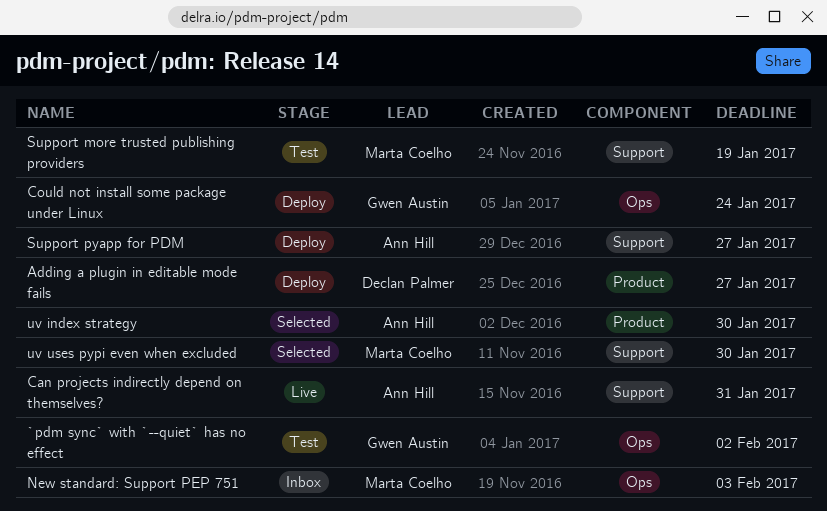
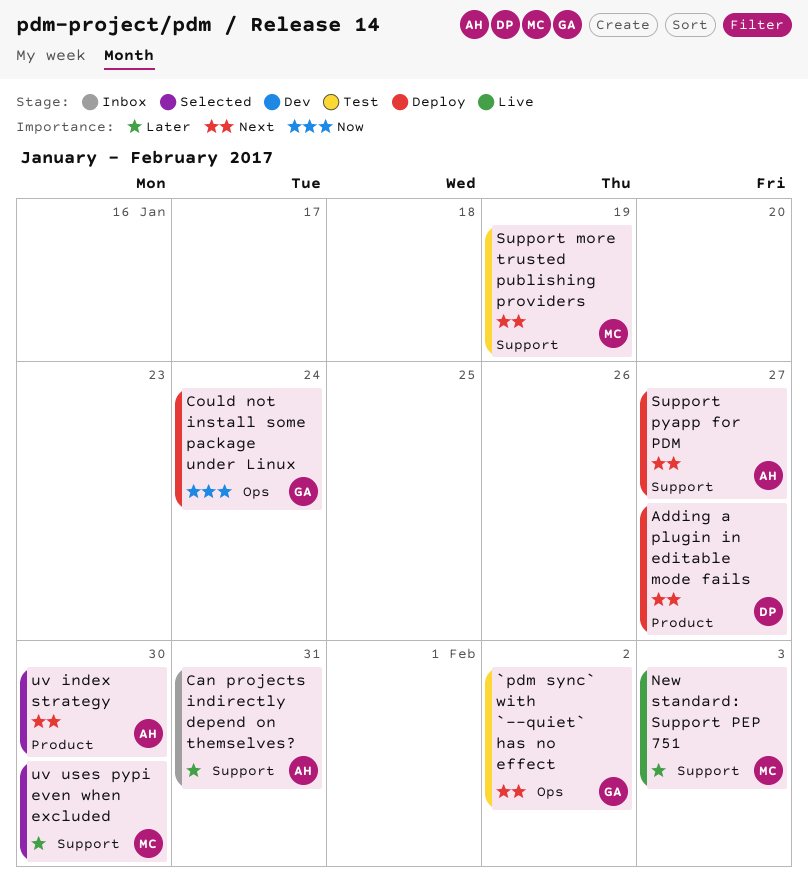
Can projects indirectly depend on themselves?, status: Live -> Inbox
New standard: Support PEP 751, status: Inbox -> Live
New standard: Support PEP 751, label: Ops -> Support

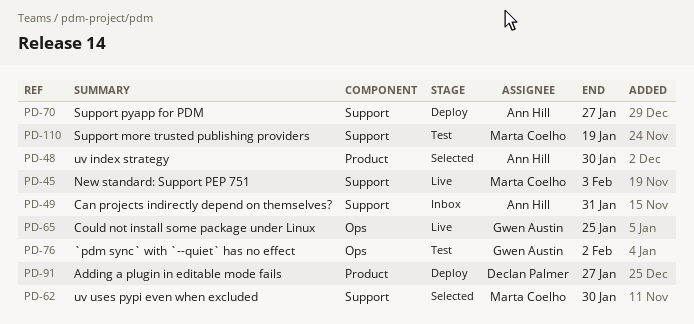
Could not install some package under Linux, status: Deploy -> Live
Could not install some package under Linux, due: Jan 24 -> Jan 25

